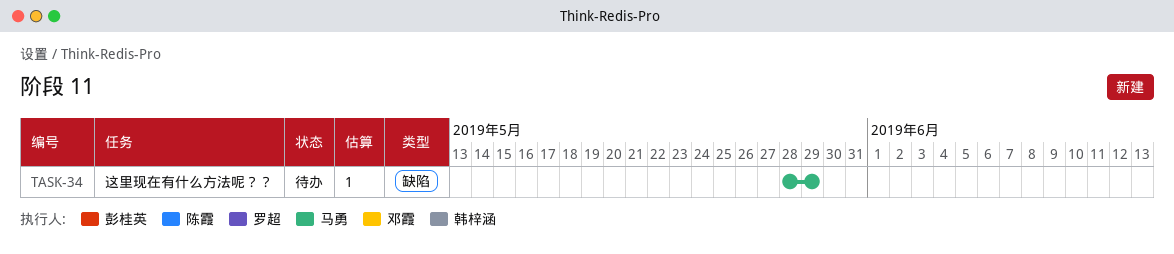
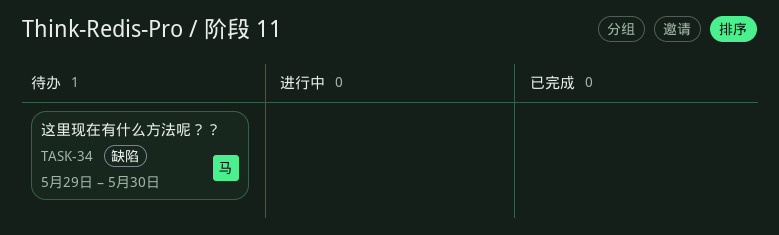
TASK-34, start: May 28 -> May 29
TASK-34, due: May 29 -> May 30

